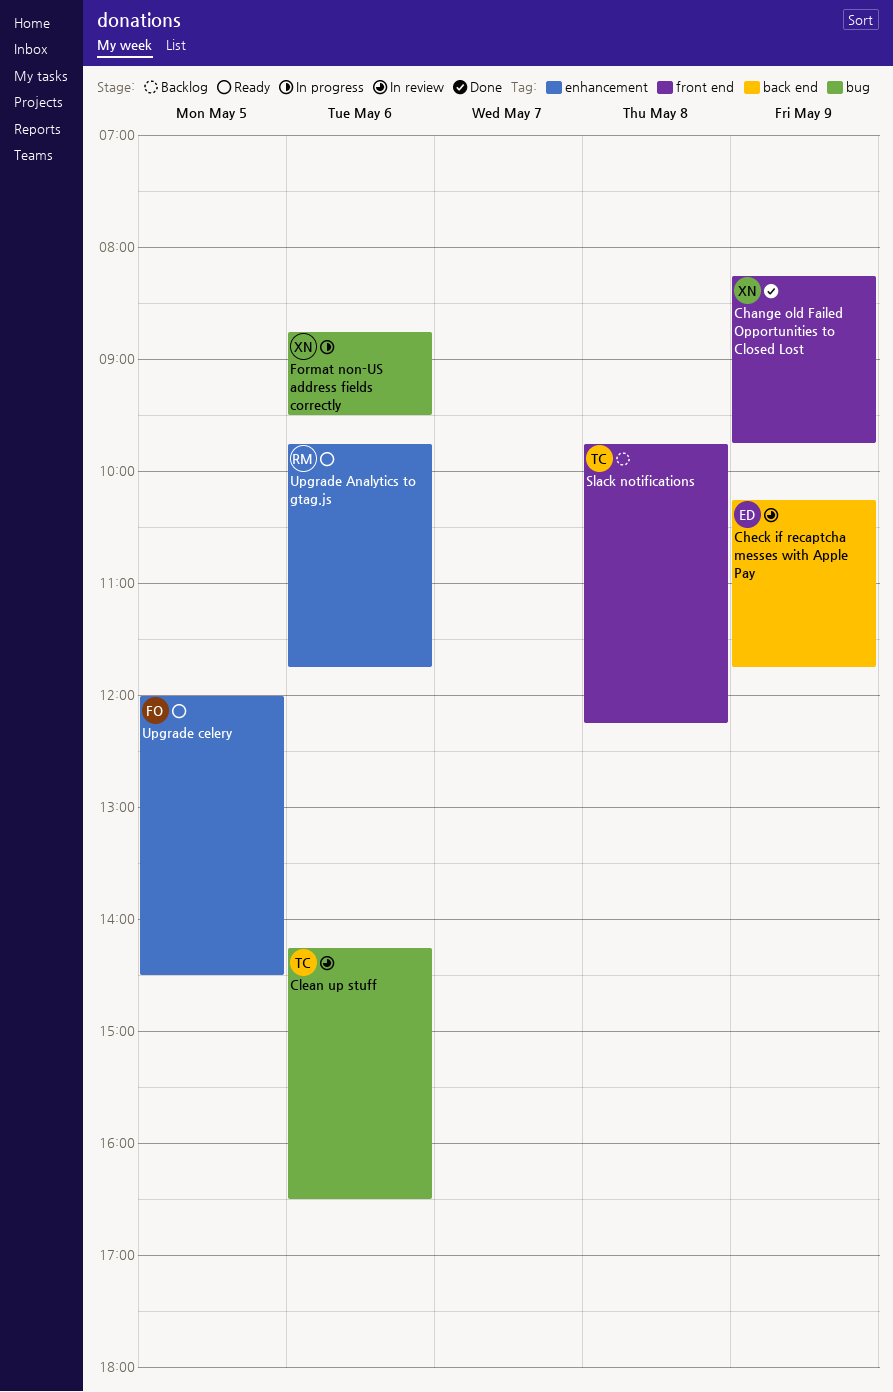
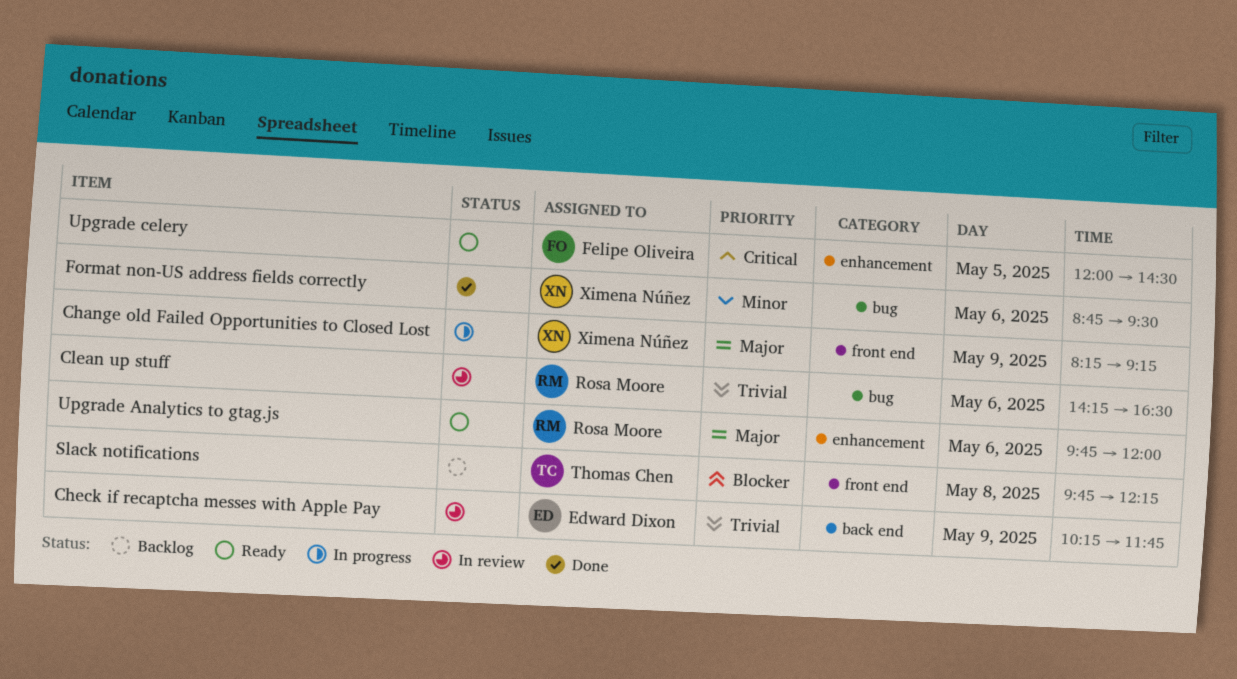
Change old Failed Opportunities to Closed Lost, status: Done -> In progress
Change old Failed Opportunities to Closed Lost, ends: 09:45 -> 09:15
Clean up stuff, owner: Thomas Chen -> Rosa Moore
Format non-US address fields correctly, status: In progress -> Done
Upgrade Analytics to gtag.js, ends: 11:45 -> 12:00

